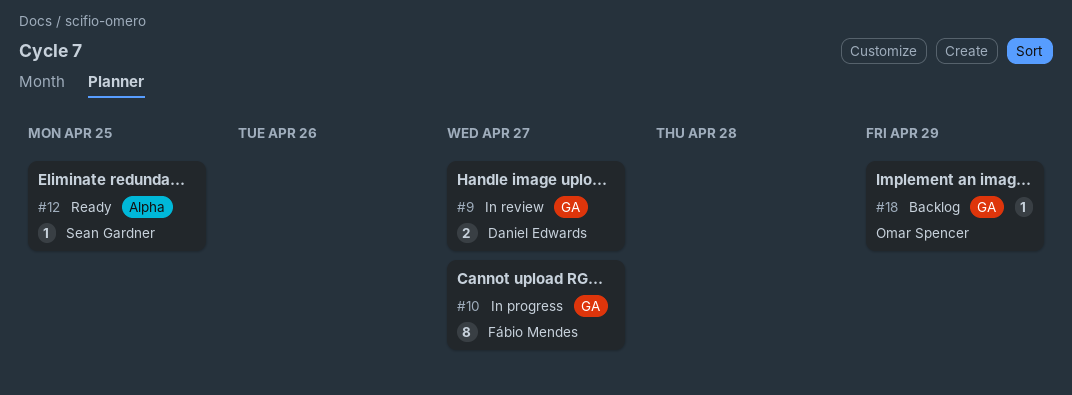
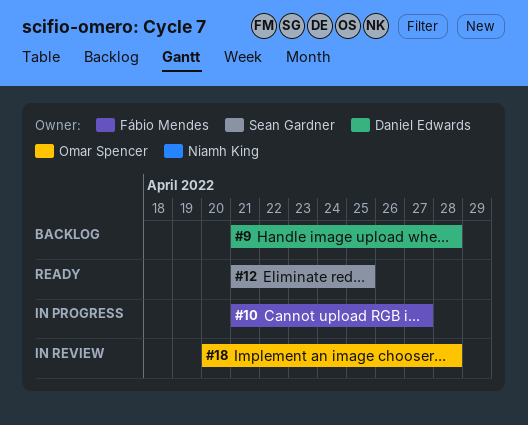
#9, status: In review -> Backlog
#9, due: Apr 27 -> Apr 28
#18, status: Backlog -> In review
#18, due: Apr 29 -> Apr 28

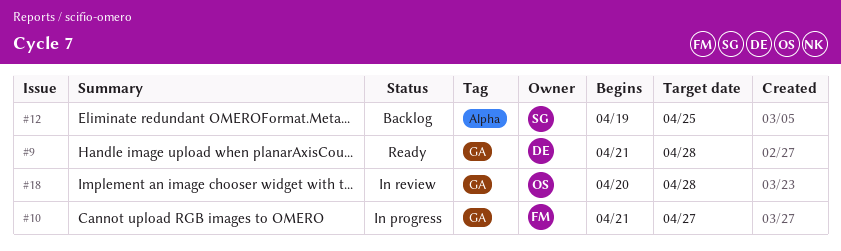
#9, status: Backlog -> Ready
#12, status: Ready -> Backlog
#12, start: Apr 21 -> Apr 19

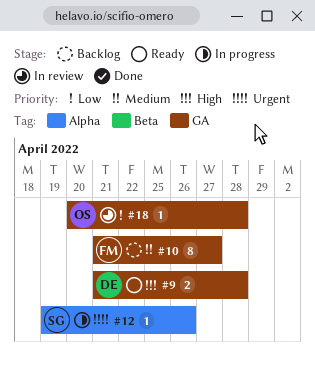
#10, status: In progress -> Backlog
#12, status: Backlog -> In progress
#12, due: Apr 25 -> Apr 26

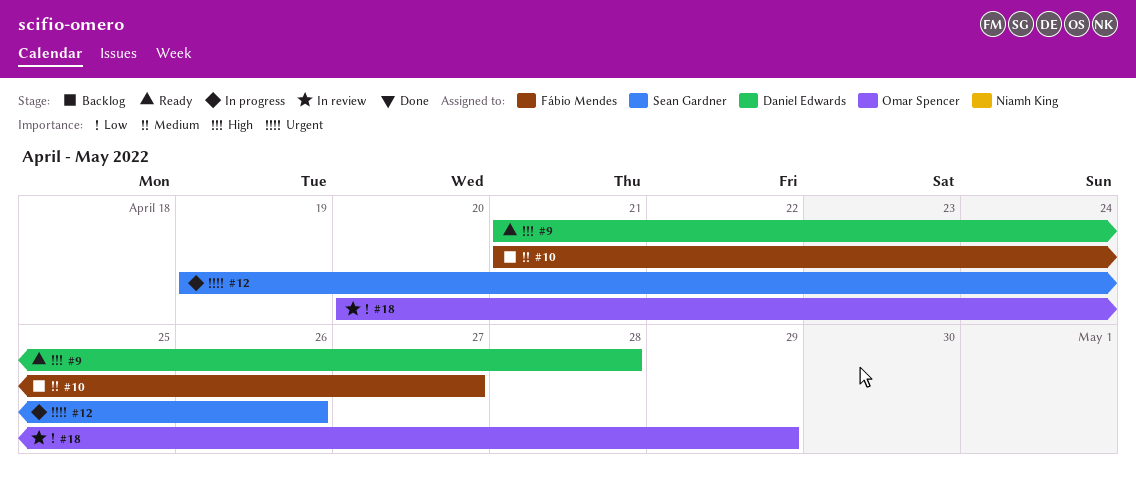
#18, due: Apr 28 -> Apr 29

